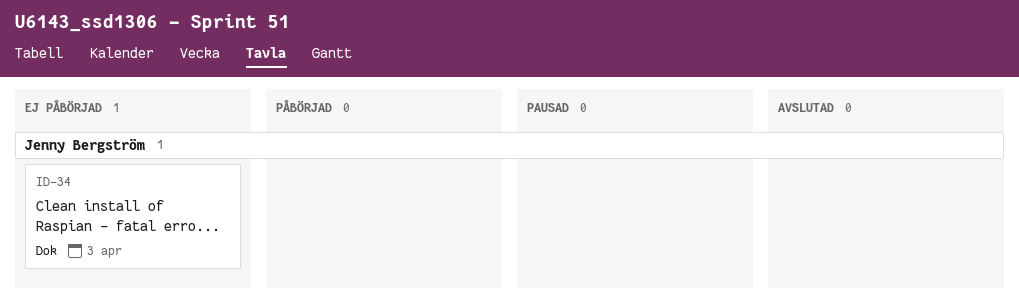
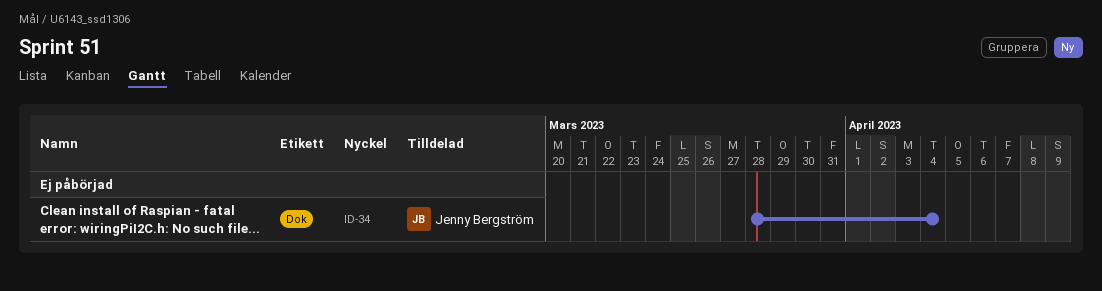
ID-34, due: Apr 3 -> Apr 4

